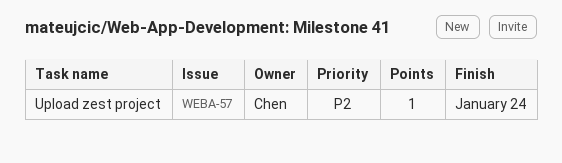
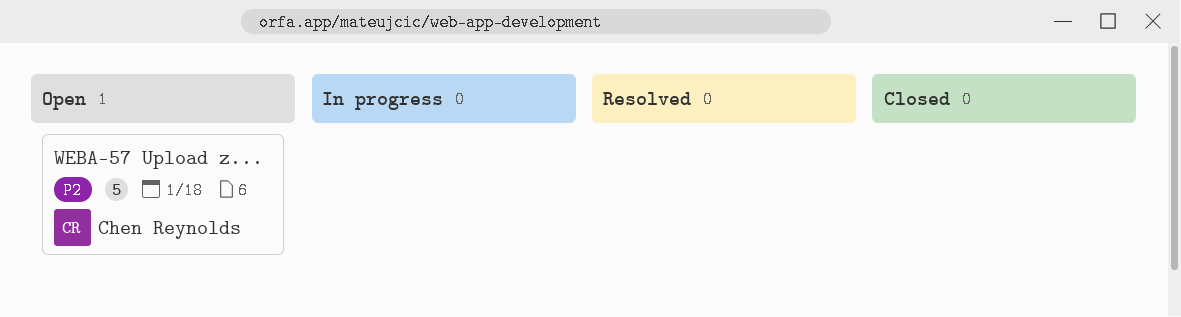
WEBA-57, estimate: 1 -> 5
WEBA-57, due: Jan 24 -> Jan 18

